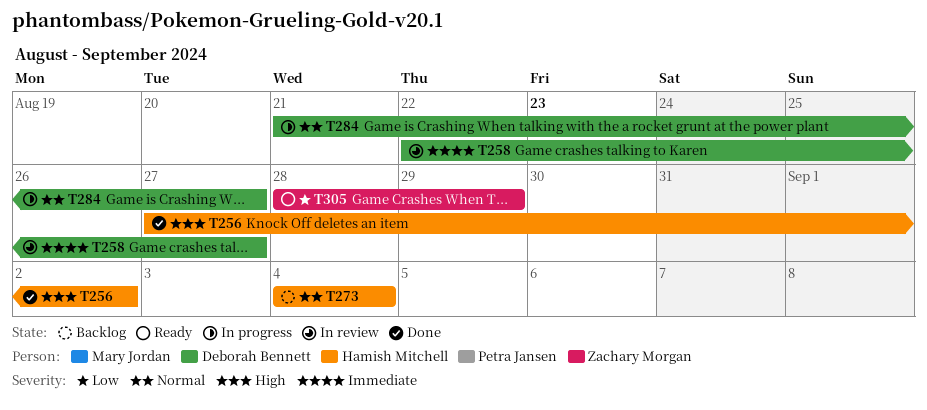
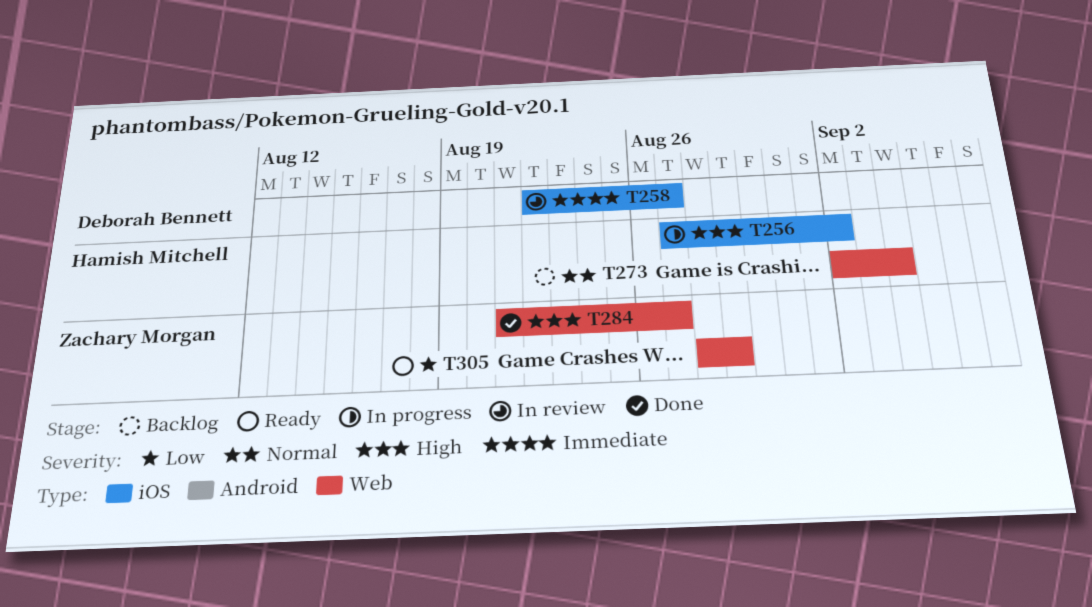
T256, status: Done -> In progress
T273, start: Sep 4 -> Sep 2
T284, status: In progress -> Done
T284, owner: Deborah Bennett -> Zachary Morgan
T284, priority: Normal -> High

